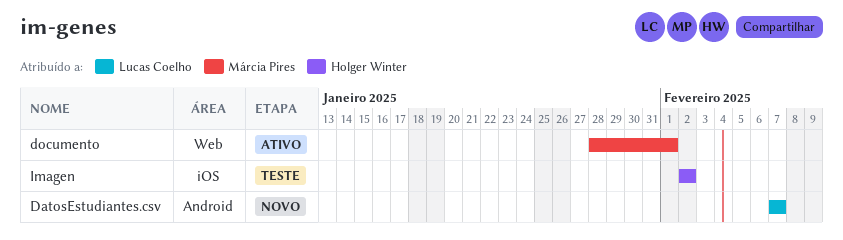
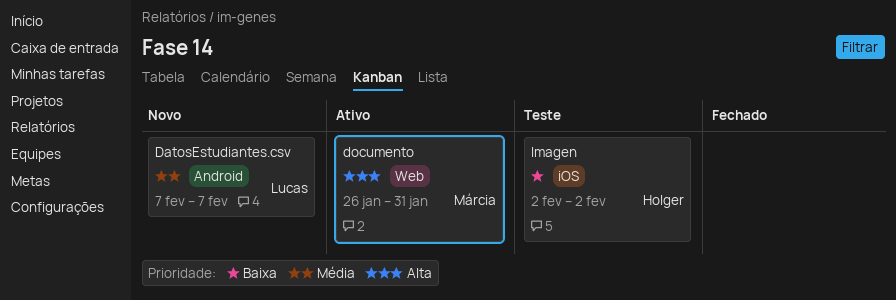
documento, start: Jan 28 -> Jan 26
documento, due: Feb 1 -> Jan 31

